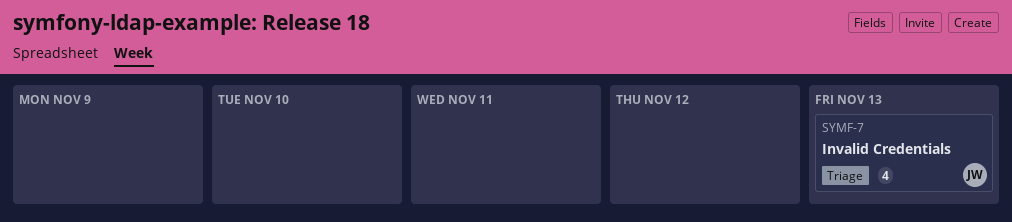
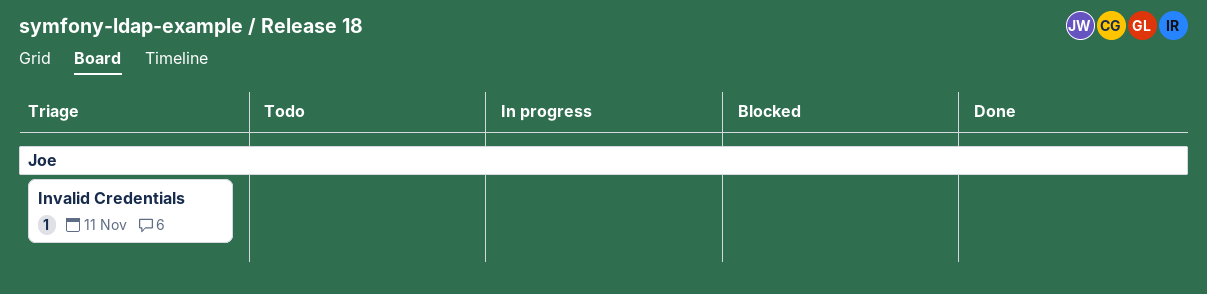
Invalid Credentials, estimate: 4 -> 1
Invalid Credentials, due: Nov 13 -> Nov 11

